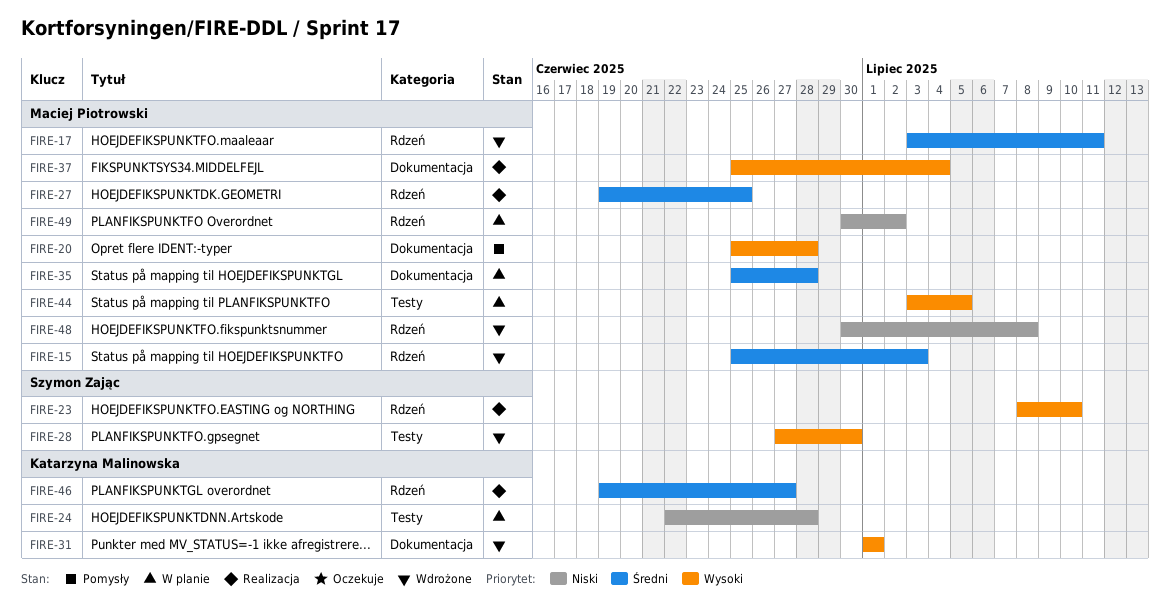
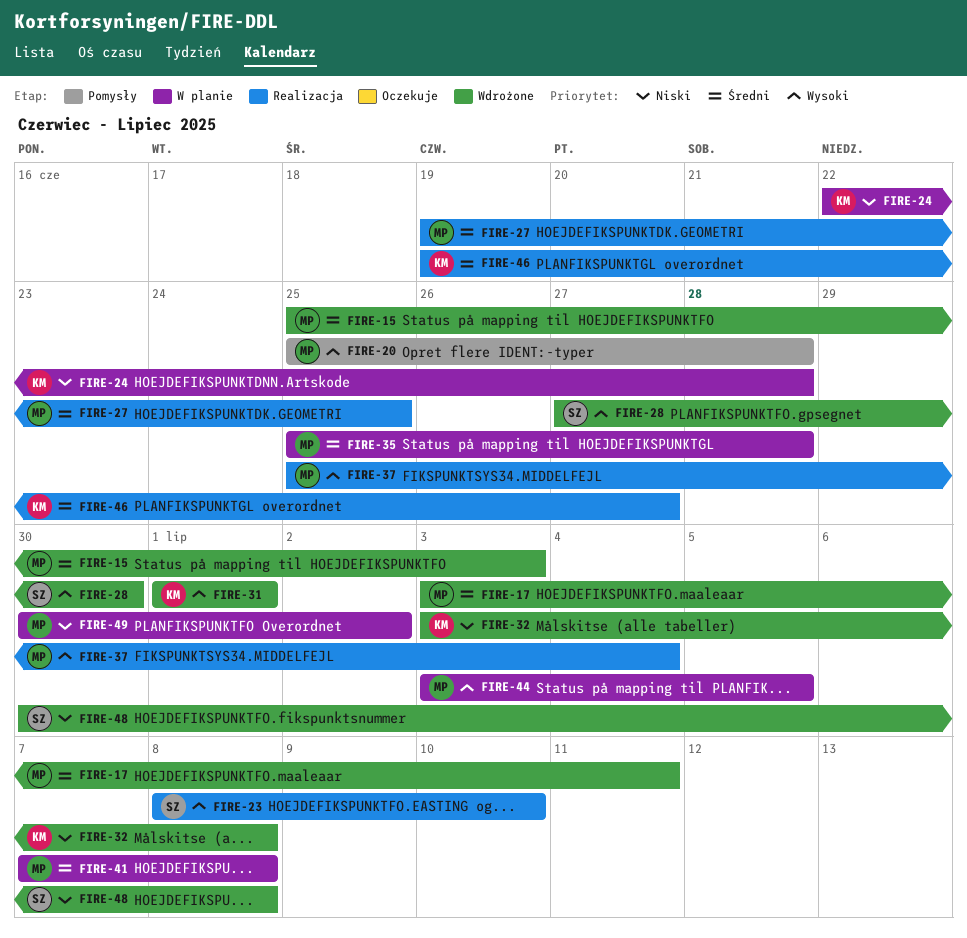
FIRE-32: none -> present
FIRE-41: none -> present
FIRE-48, owner: Maciej Piotrowski -> Szymon Zając

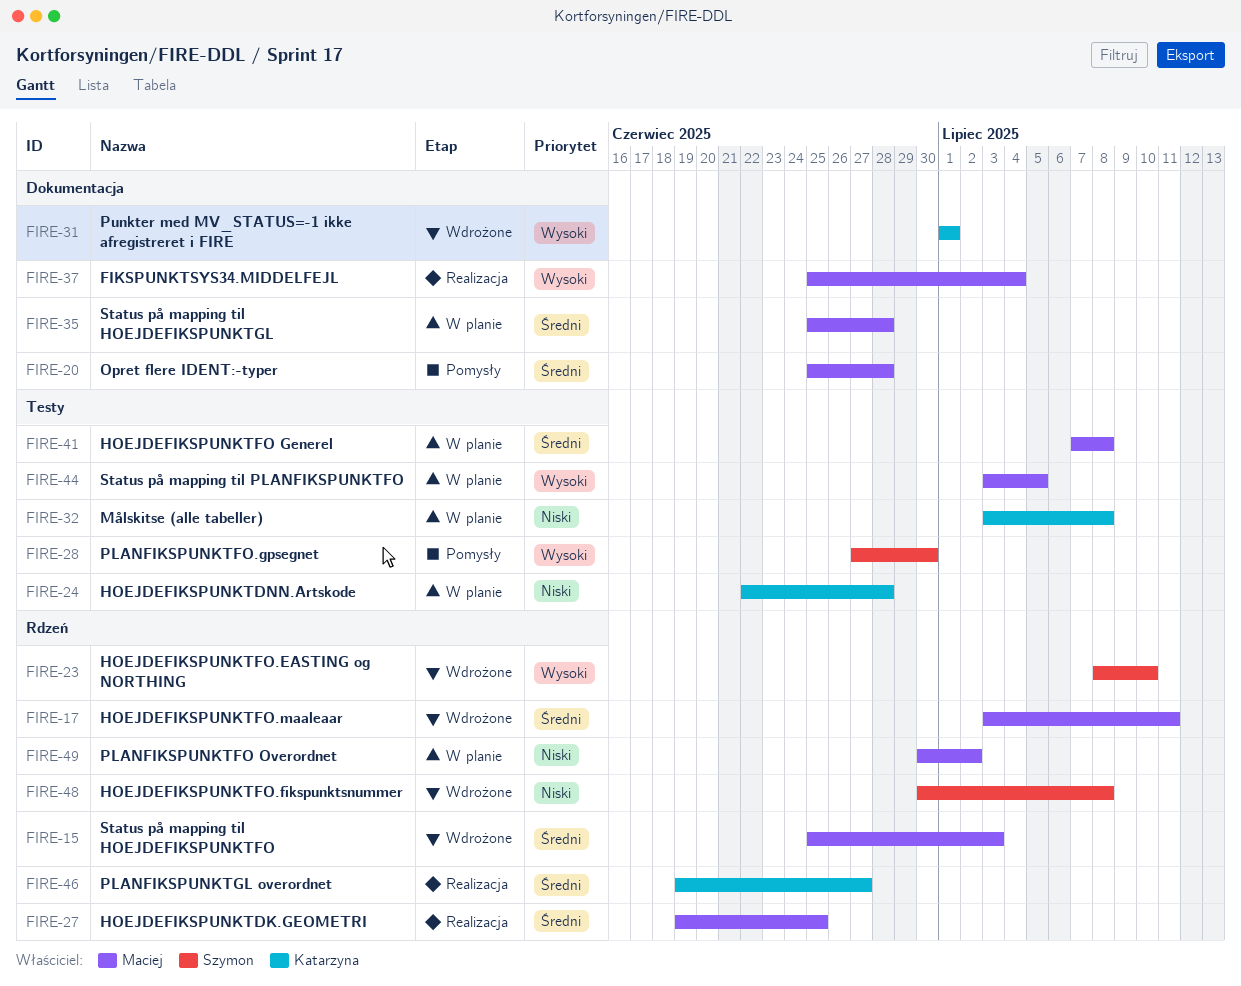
FIRE-20, priority: Wysoki -> Średni
FIRE-23, status: Realizacja -> Wdrożone
FIRE-28, status: Wdrożone -> Pomysły
FIRE-32, status: Wdrożone -> W planie

